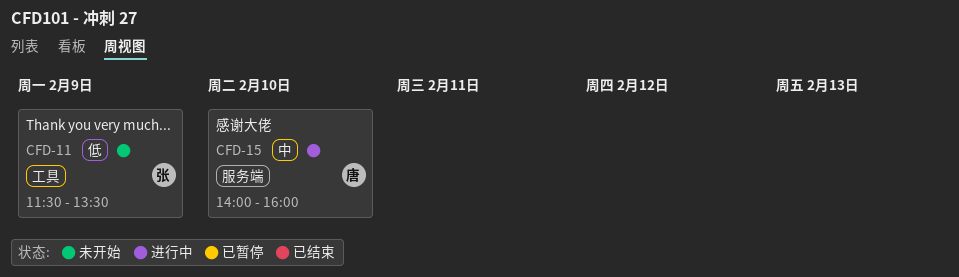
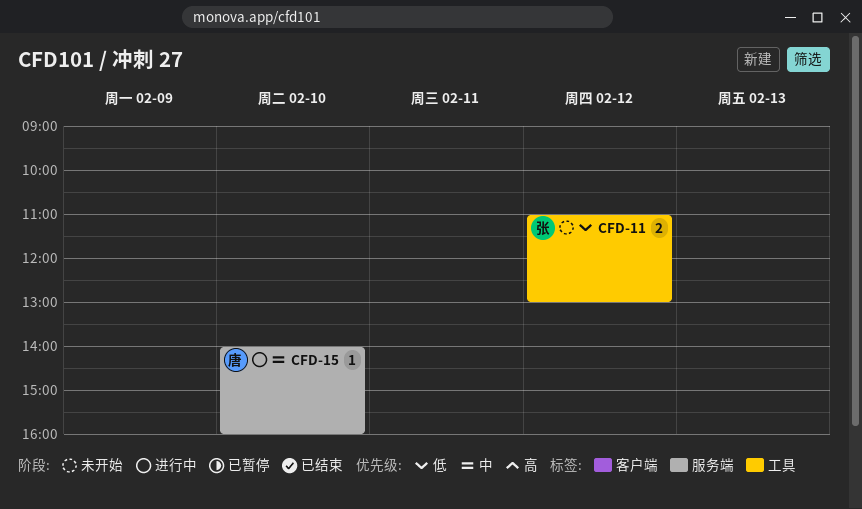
CFD-11, day: Feb 9 -> Feb 12
CFD-11, begins: 11:30 -> 11:00
CFD-11, ends: 13:30 -> 13:00

